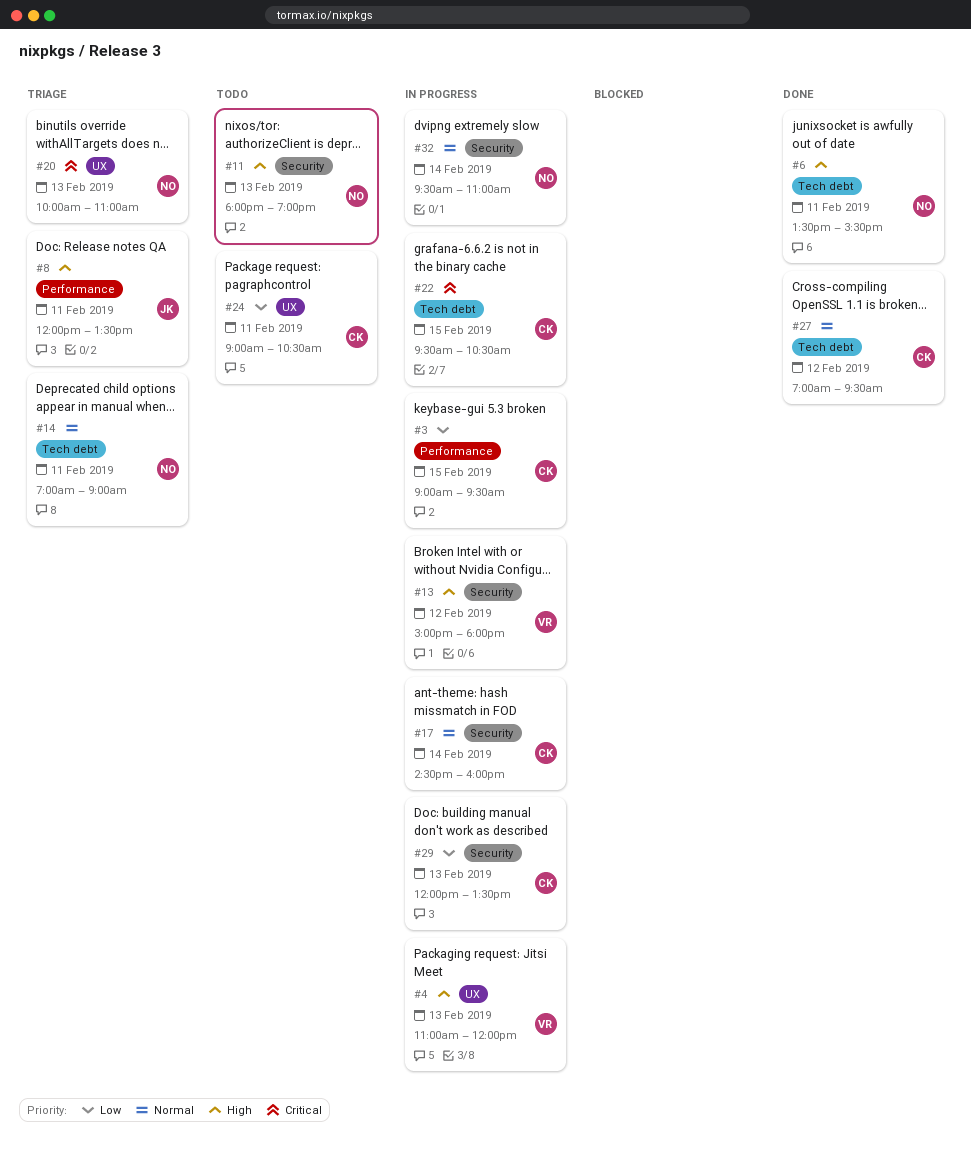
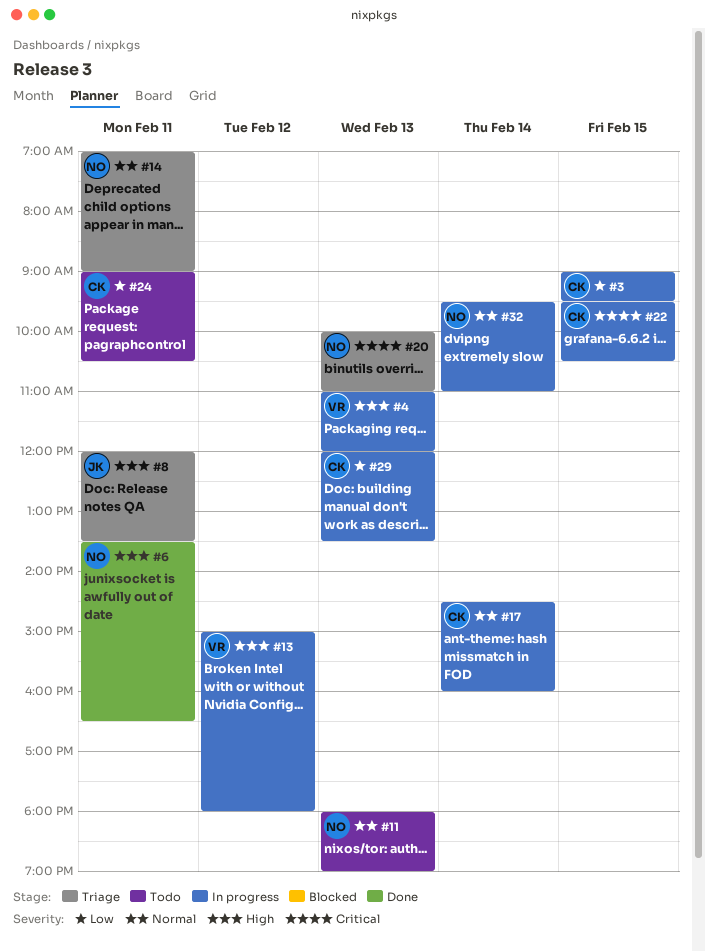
#6, ends: 15:30 -> 16:30
#11, priority: High -> Normal
#27: present -> none

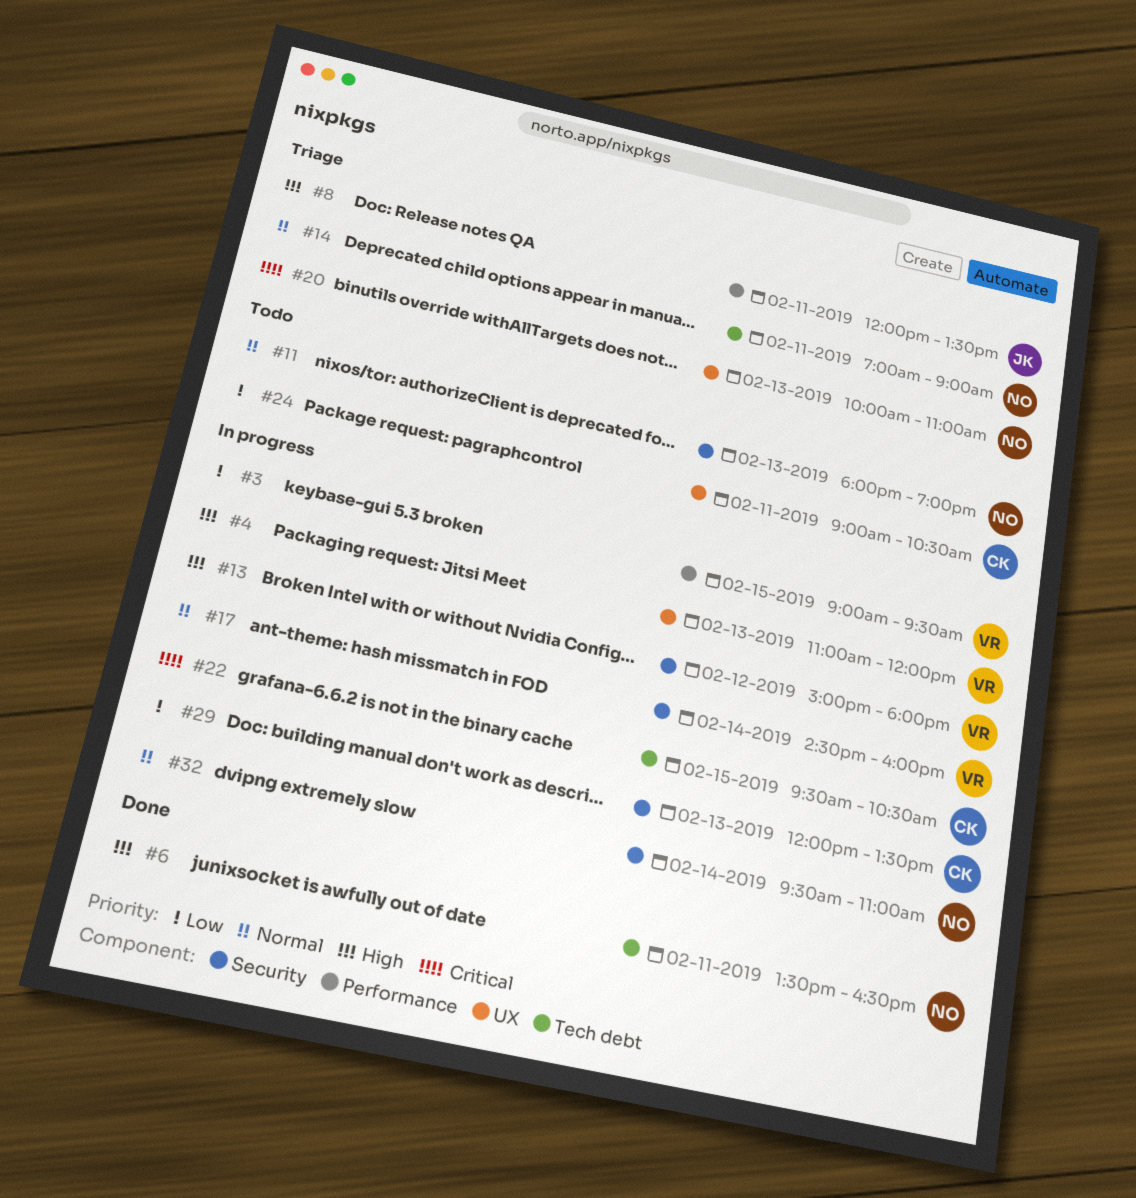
#3, owner: CK -> VR
#17, owner: CK -> VR

